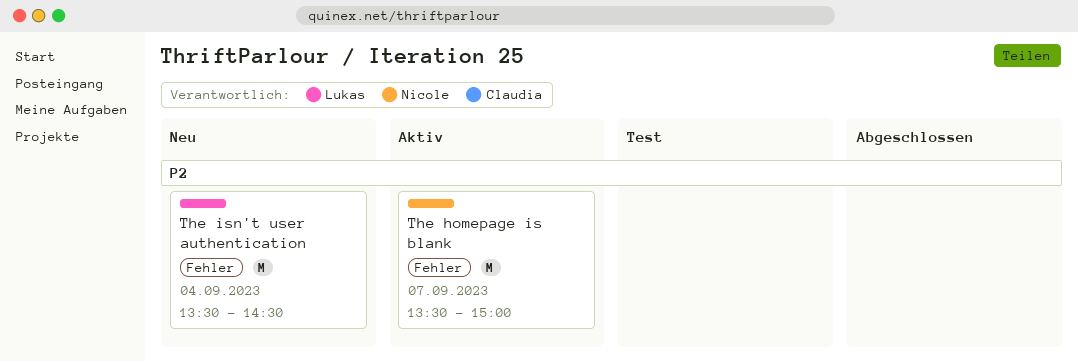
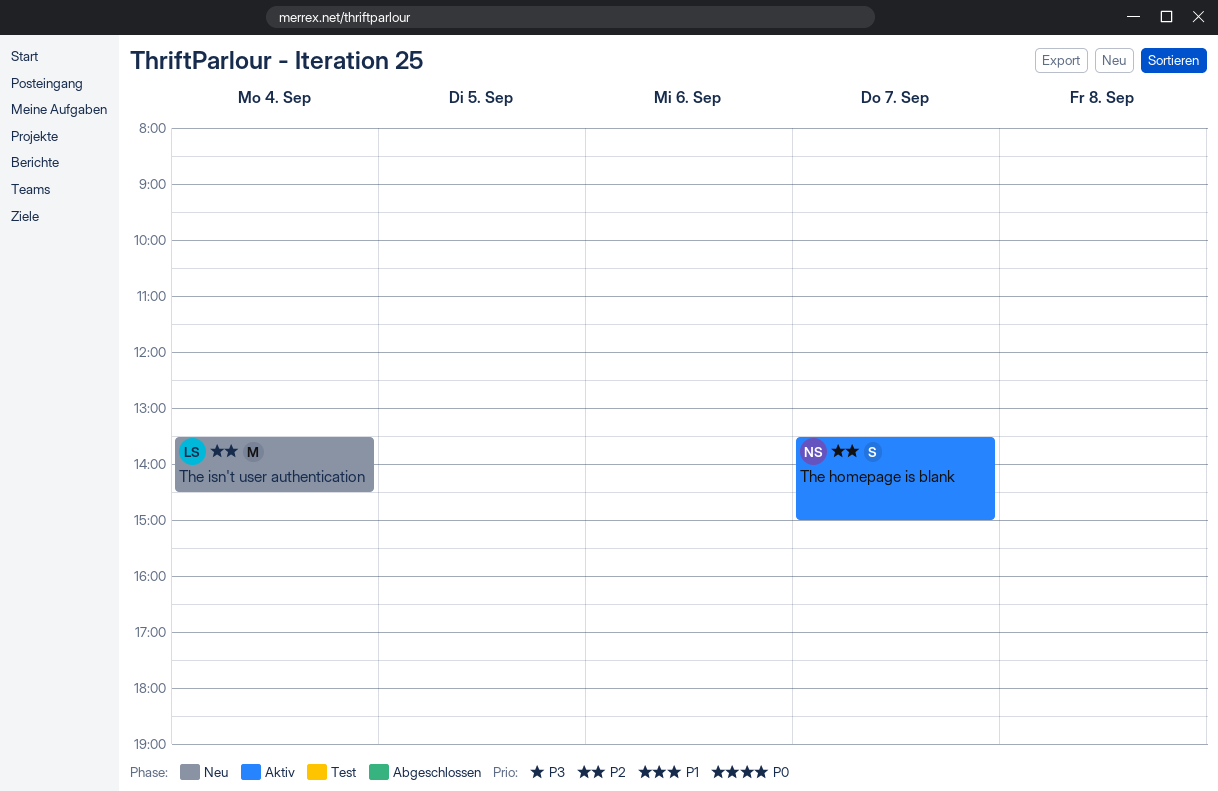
The homepage is blank, estimate: M -> S

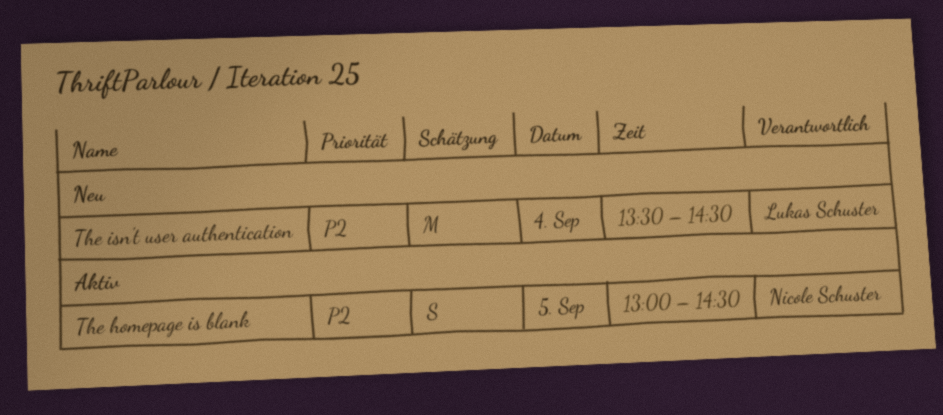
The homepage is blank, day: Sep 7 -> Sep 5
The homepage is blank, begins: 13:30 -> 13:00
The homepage is blank, ends: 15:00 -> 14:30

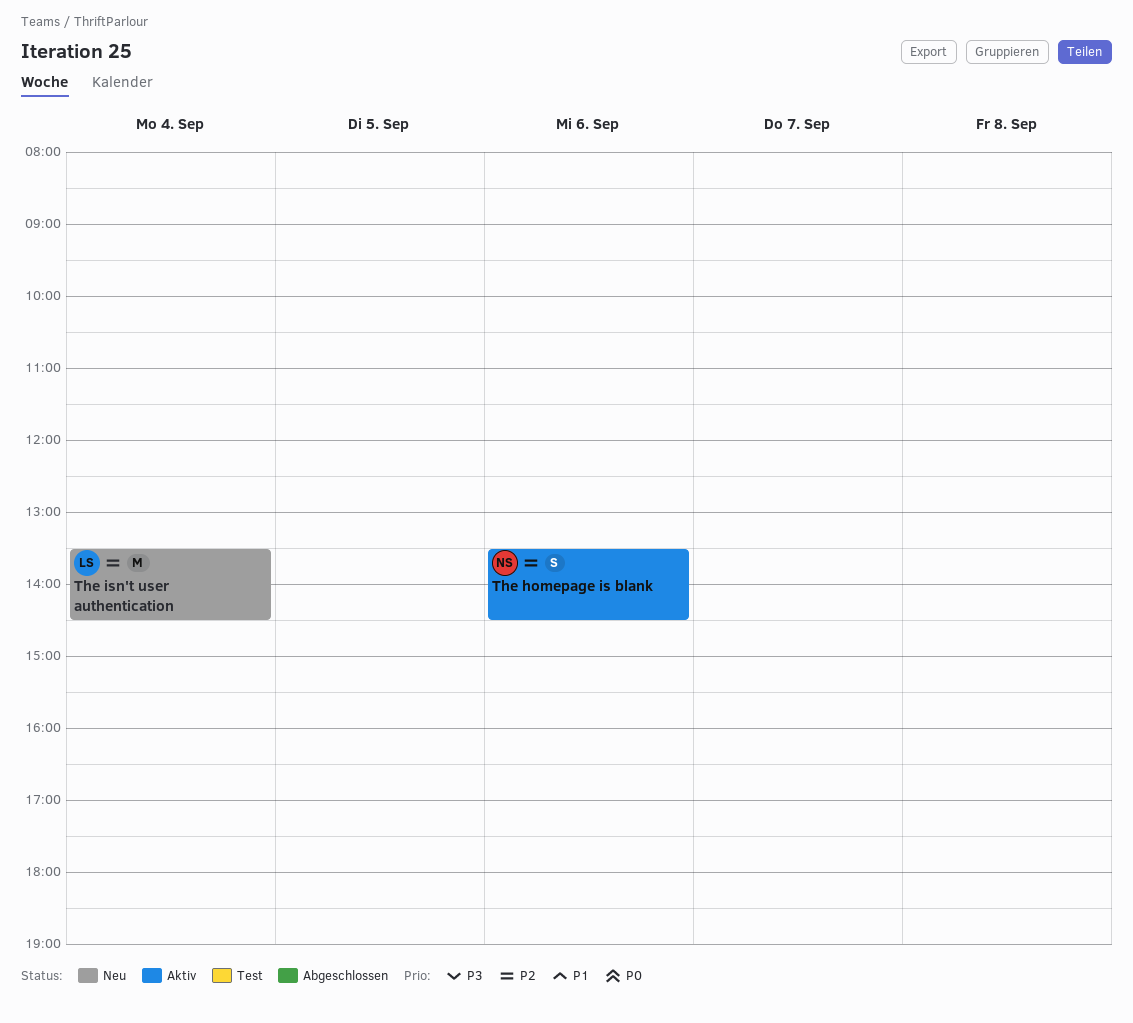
The homepage is blank, day: Sep 5 -> Sep 6
The homepage is blank, begins: 13:00 -> 13:30

